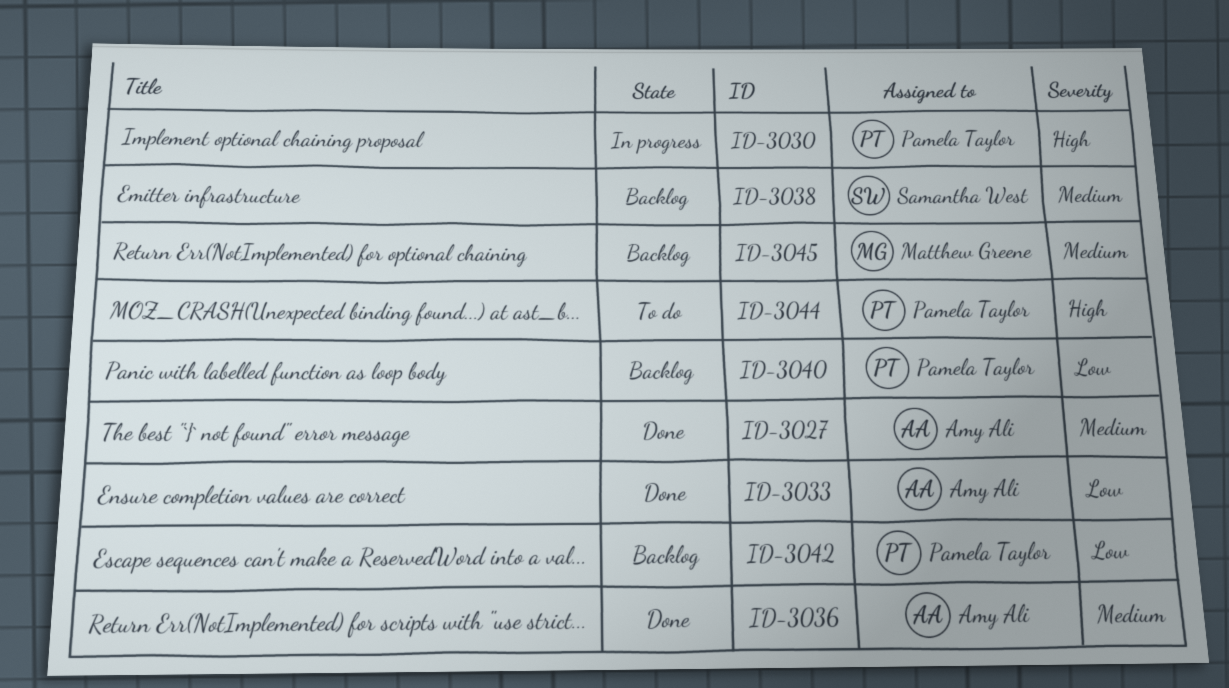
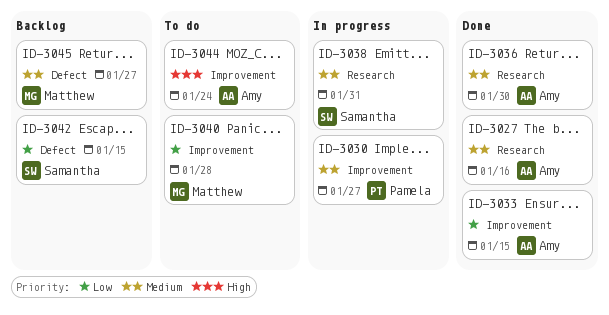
ID-3030, priority: High -> Medium
ID-3038, status: Backlog -> In progress
ID-3040, status: Backlog -> To do
ID-3040, owner: Pamela Taylor -> Matthew Greene
ID-3042, owner: Pamela Taylor -> Samantha West
ID-3044, owner: Pamela Taylor -> Amy Ali

